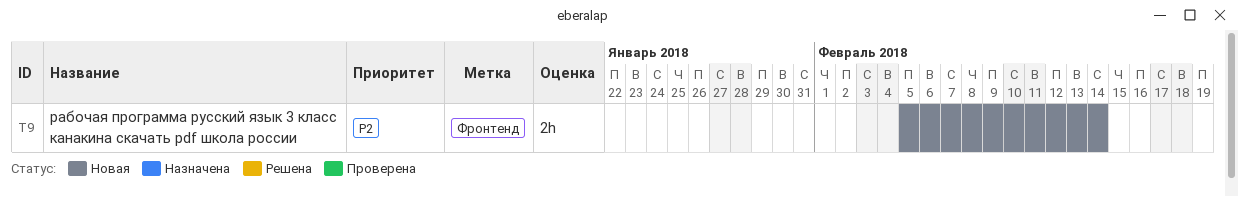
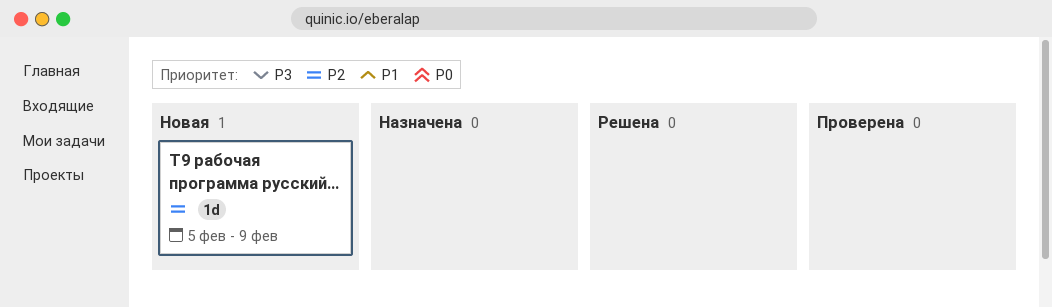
T9, estimate: 2h -> 1d
T9, due: Feb 14 -> Feb 9

